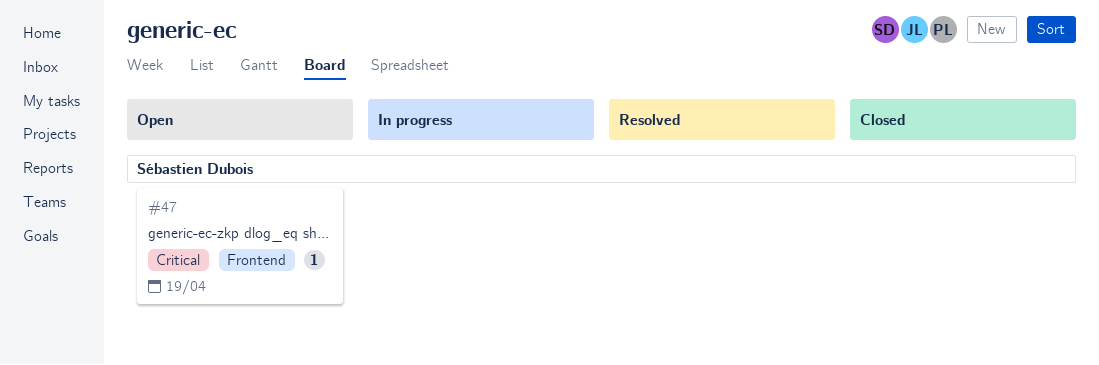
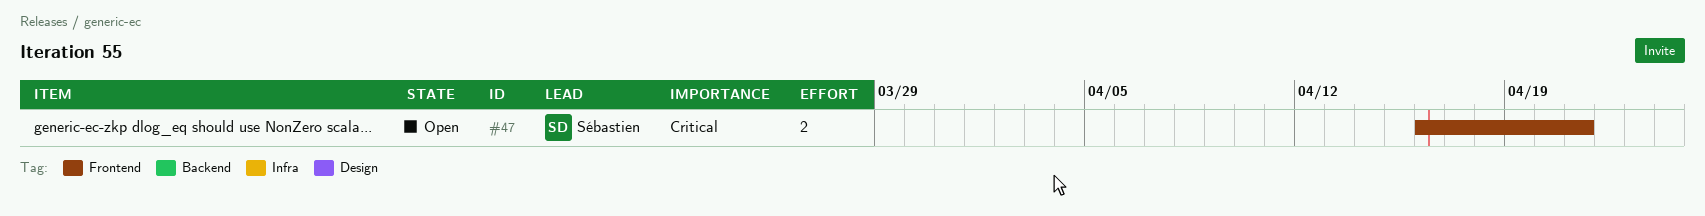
#47, estimate: 1 -> 2
#47, due: Apr 19 -> Apr 21

